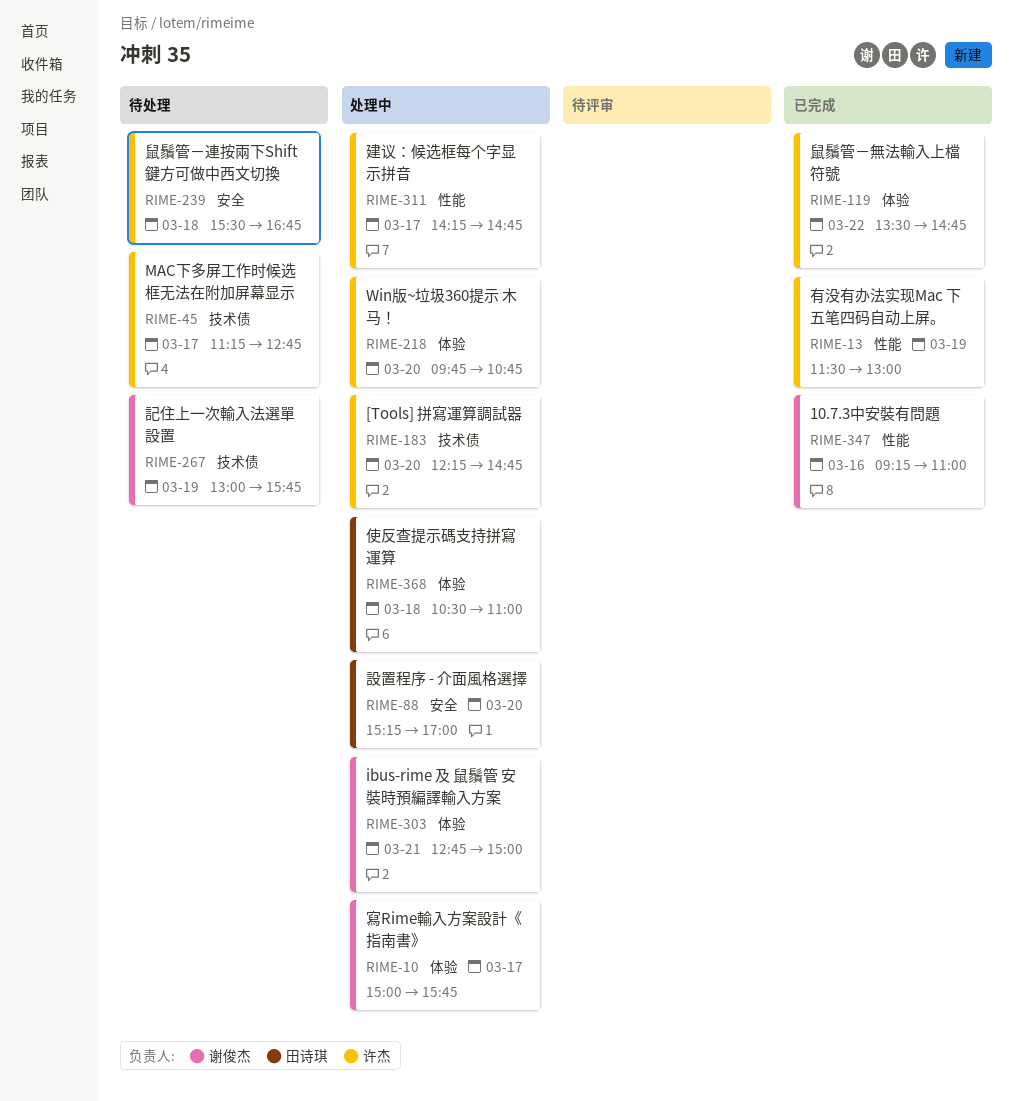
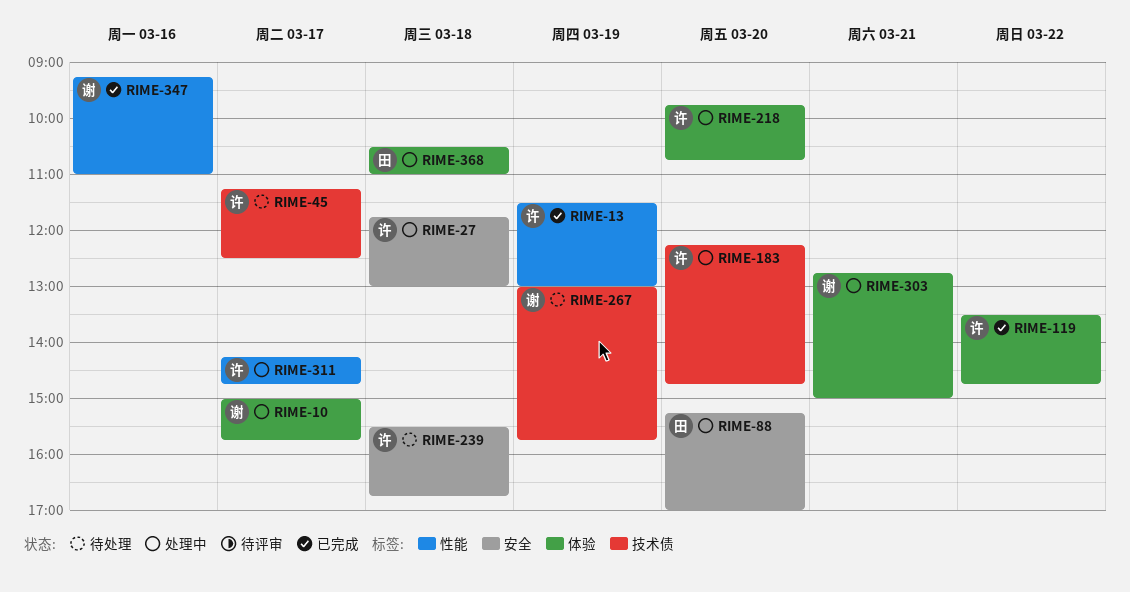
RIME-27: none -> present
RIME-45, ends: 12:45 -> 12:30

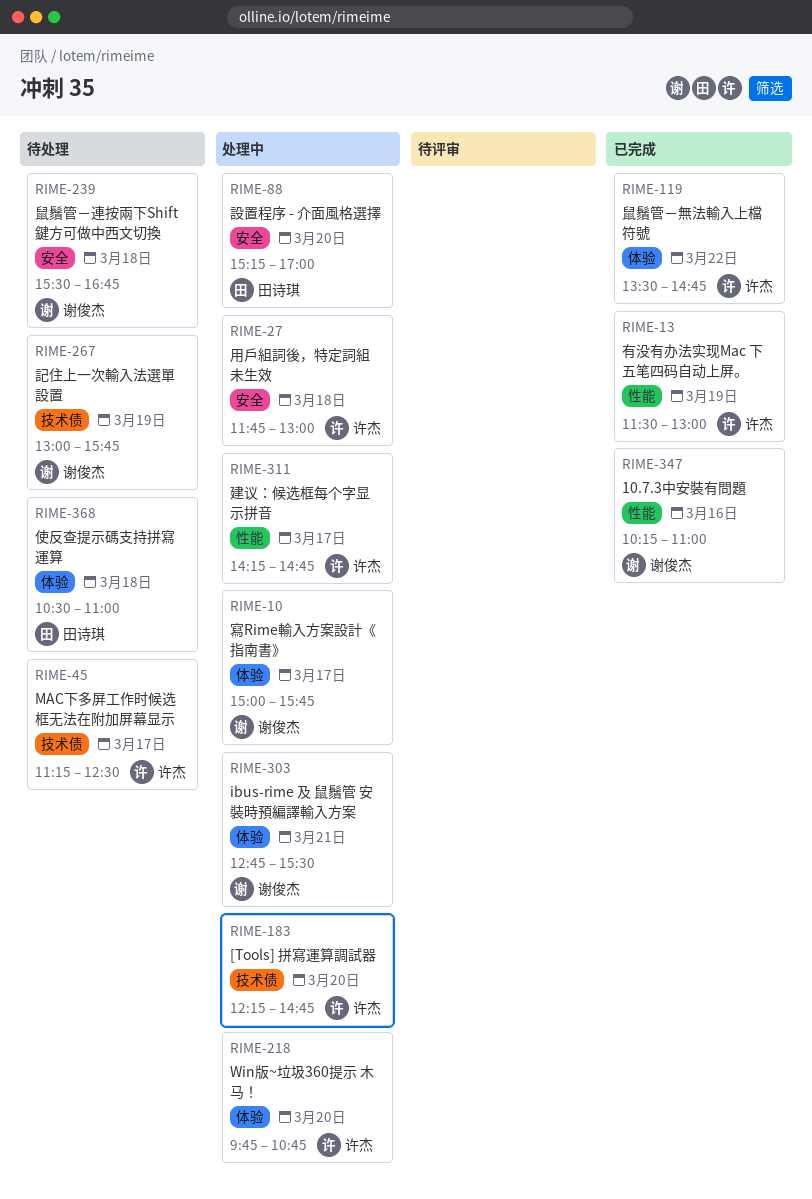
RIME-239, owner: 许杰 -> 谢俊杰
RIME-303, ends: 15:00 -> 15:30
RIME-347, begins: 09:15 -> 10:15
RIME-368, status: 处理中 -> 待处理

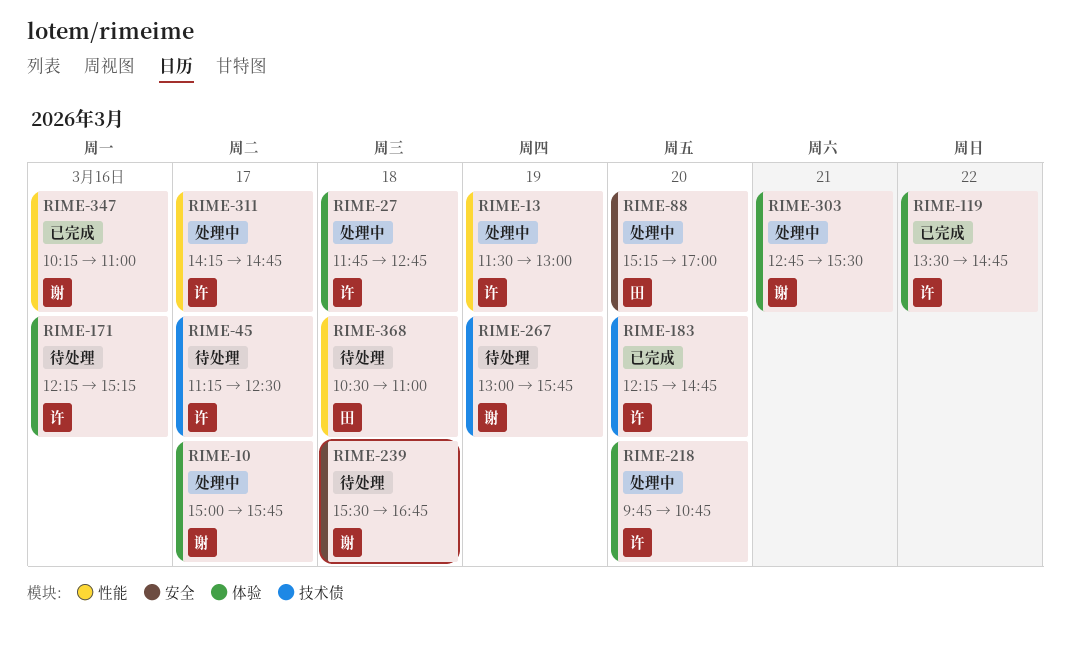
RIME-13, status: 已完成 -> 处理中
RIME-27, label: 安全 -> 体验
RIME-27, ends: 13:00 -> 12:45
RIME-171: none -> present
RIME-183, status: 处理中 -> 已完成
RIME-368, label: 体验 -> 性能

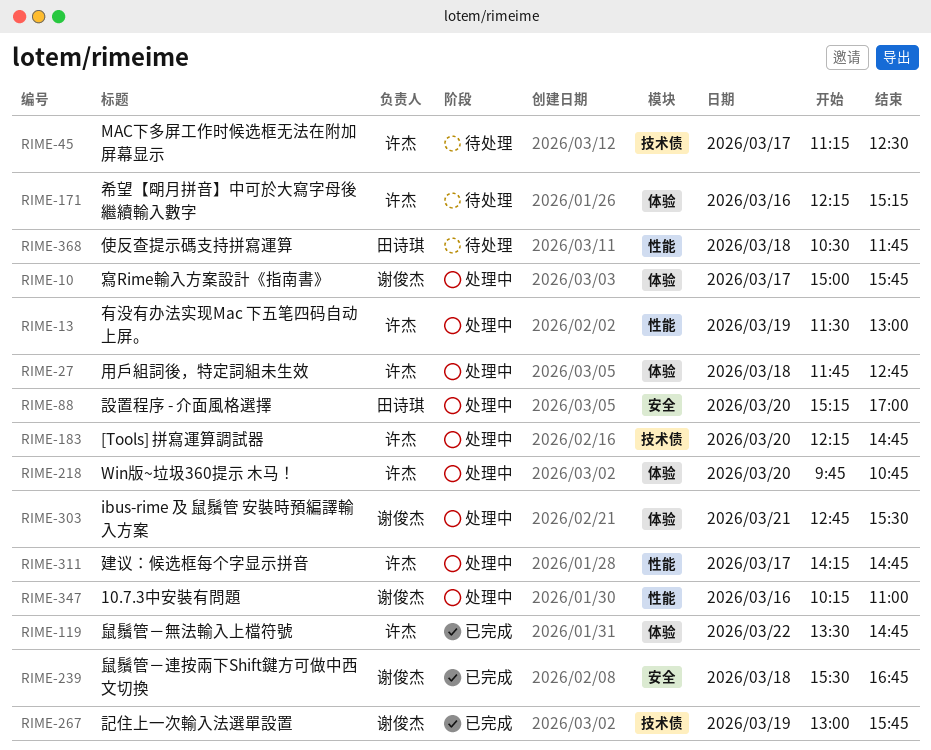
RIME-183, status: 已完成 -> 处理中
RIME-239, status: 待处理 -> 已完成
RIME-267, status: 待处理 -> 已完成
RIME-347, status: 已完成 -> 处理中
RIME-368, ends: 11:00 -> 11:45

